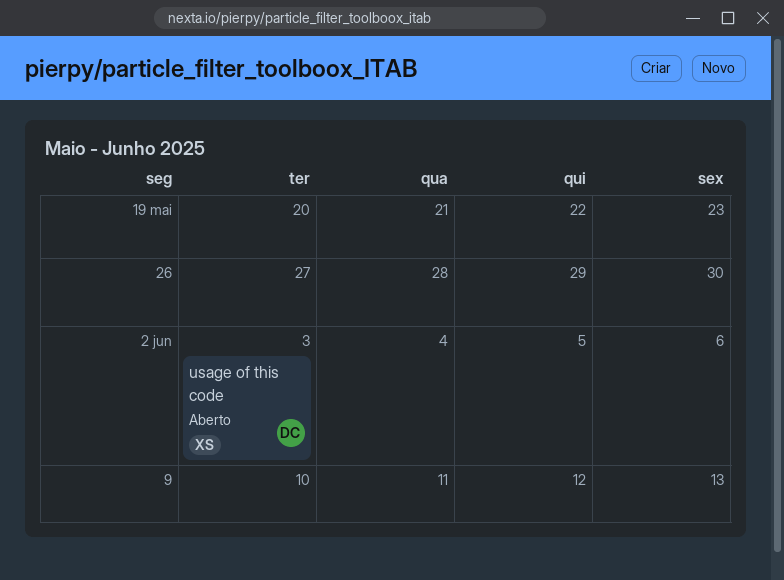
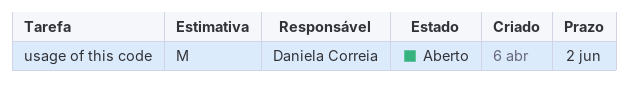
usage of this code, estimate: XS -> M
usage of this code, due: Jun 3 -> Jun 2

